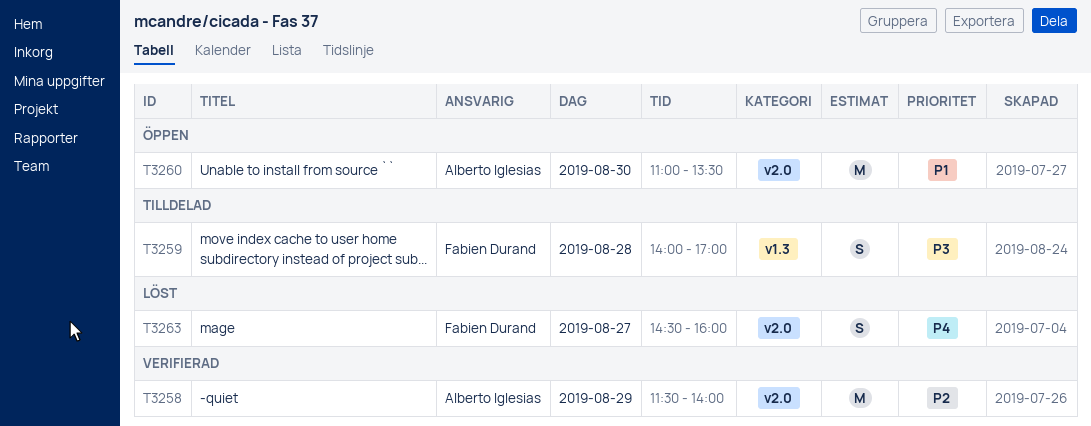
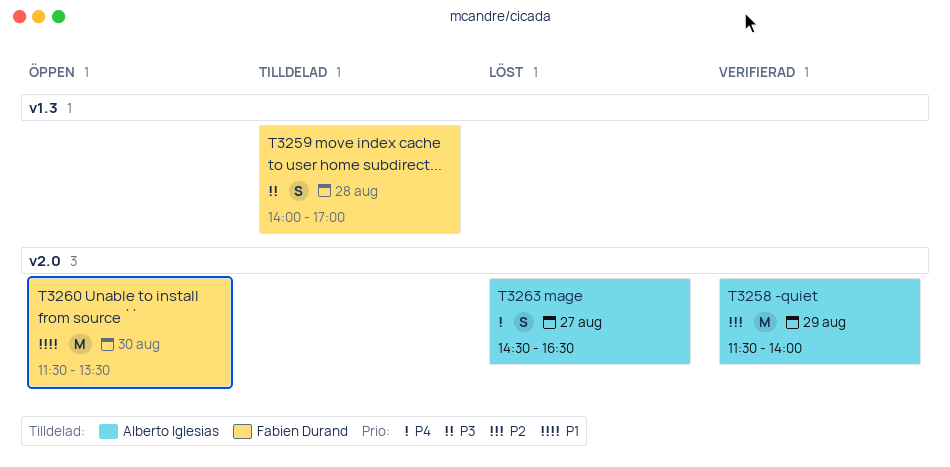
T3260, owner: Alberto Iglesias -> Fabien Durand
T3260, begins: 11:00 -> 11:30
T3263, owner: Fabien Durand -> Alberto Iglesias
T3263, ends: 16:00 -> 16:30

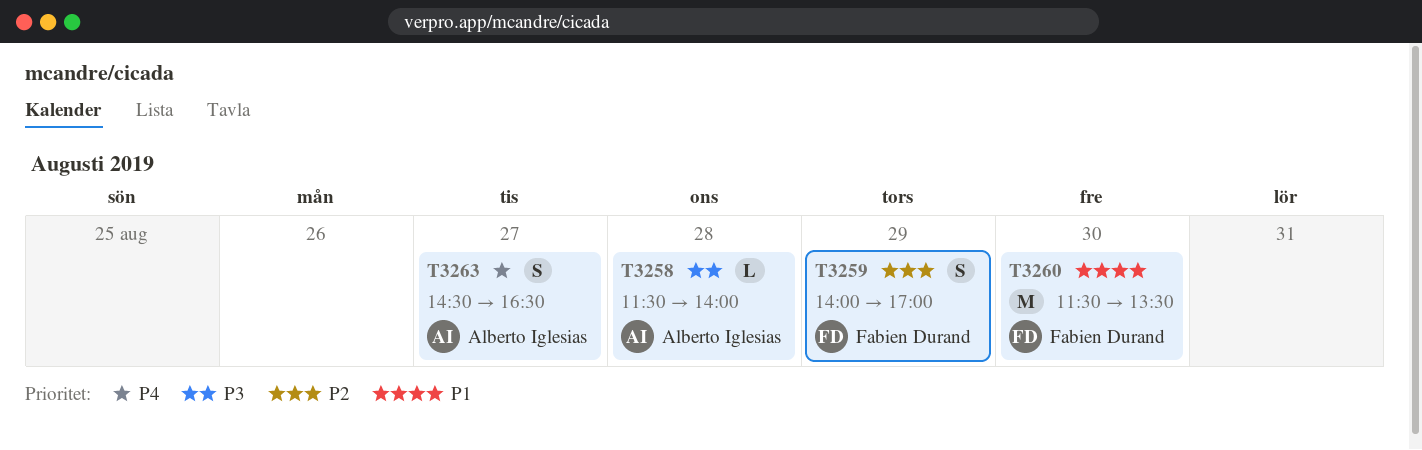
T3258, priority: P2 -> P3
T3258, estimate: M -> L
T3258, day: Aug 29 -> Aug 28
T3259, priority: P3 -> P2
T3259, day: Aug 28 -> Aug 29

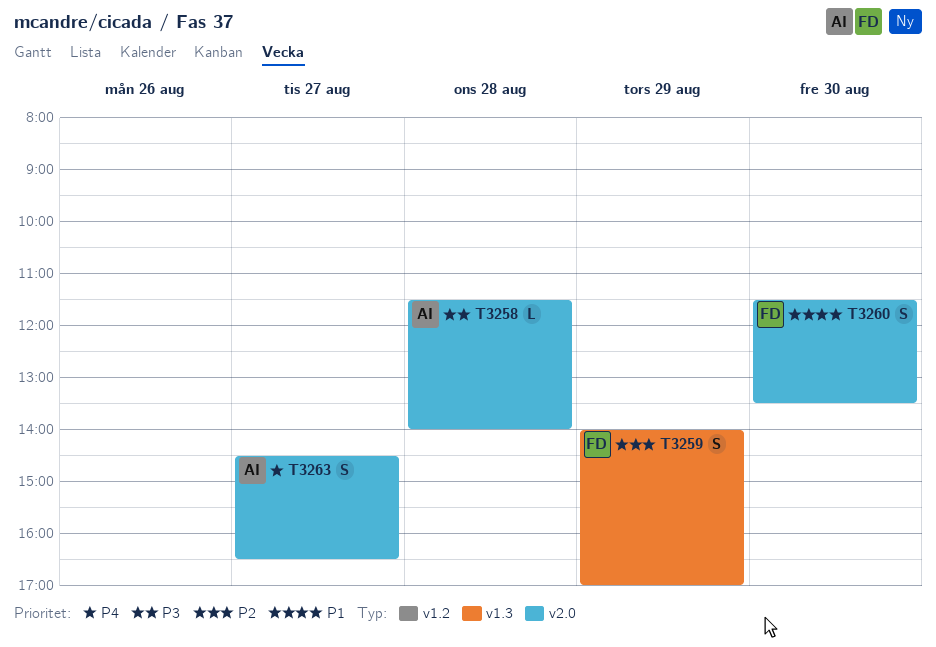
T3260, estimate: M -> S

